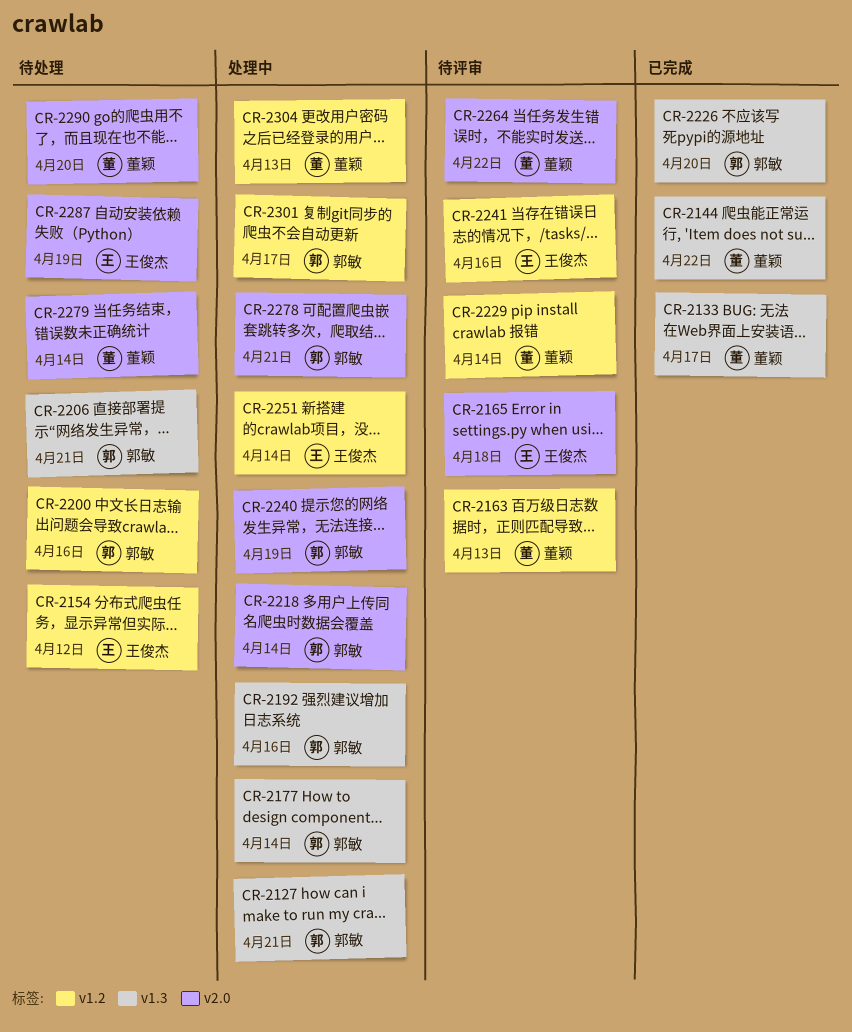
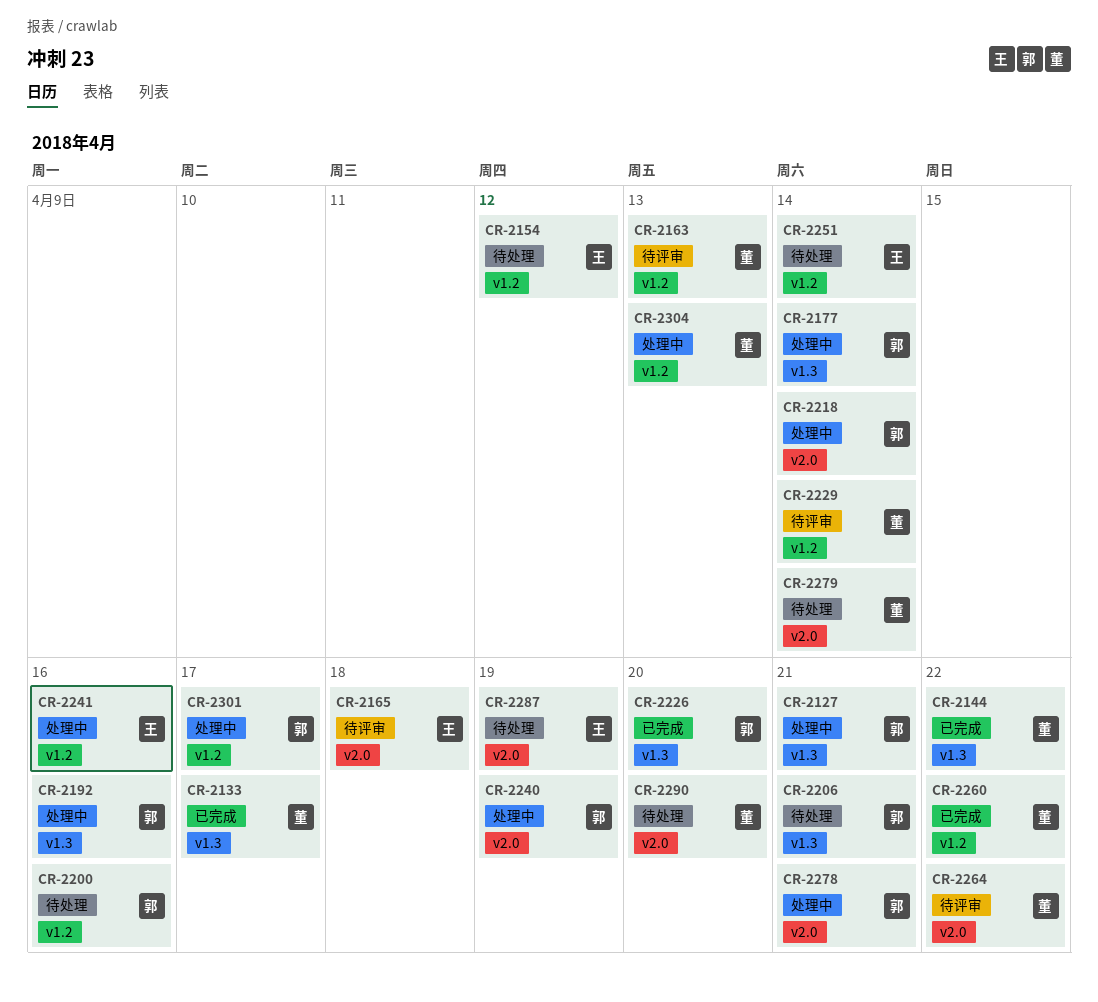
CR-2241, status: 待评审 -> 处理中
CR-2251, status: 处理中 -> 待处理
CR-2260: none -> present

